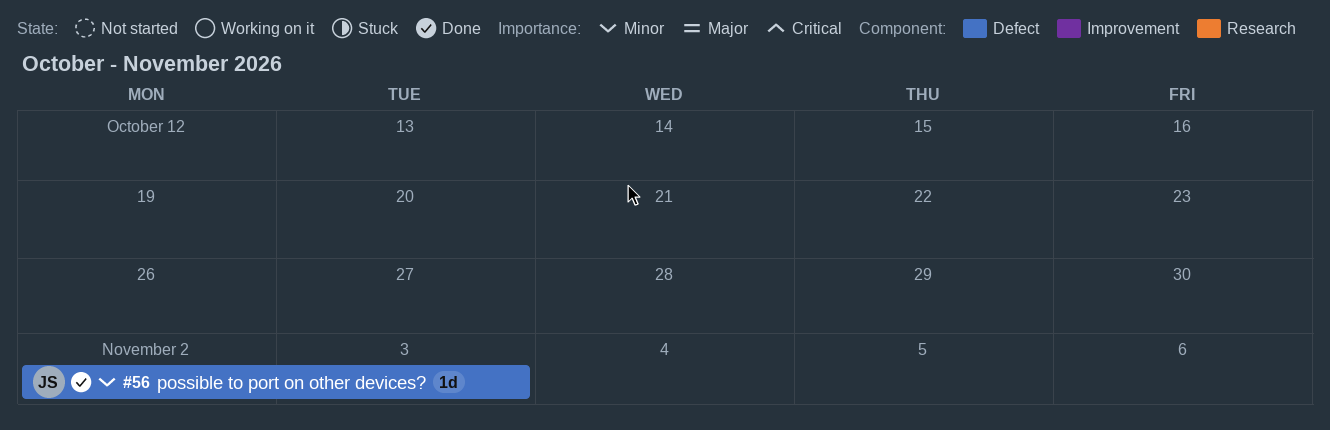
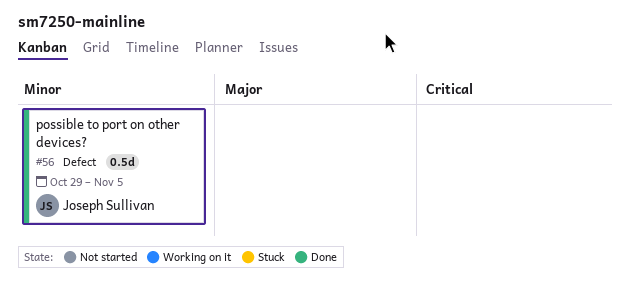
#56, estimate: 1d -> 0.5d
#56, start: Nov 2 -> Oct 29
#56, due: Nov 3 -> Nov 5

